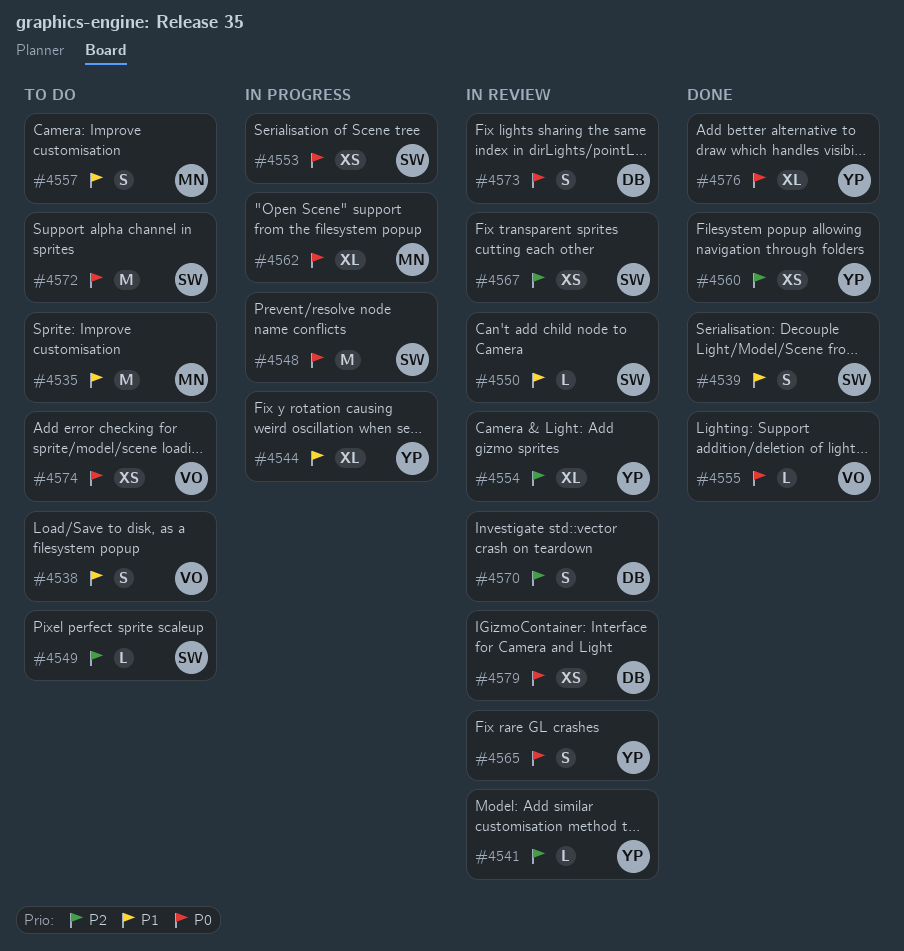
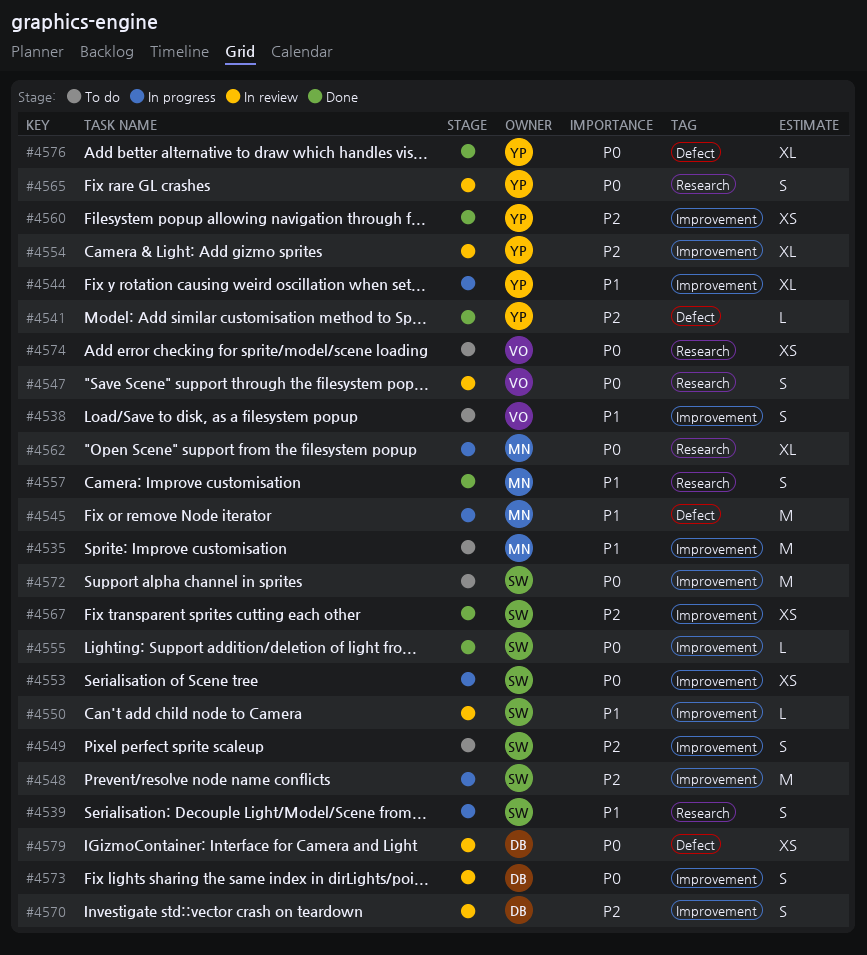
#4539, status: Done -> In progress
#4541, status: In review -> Done
#4545: none -> present
#4547: none -> present
#4548, priority: P0 -> P2
#4549, estimate: L -> S
#4555, owner: VO -> SW
#4557, status: To do -> Done
#4567, status: In review -> Done

